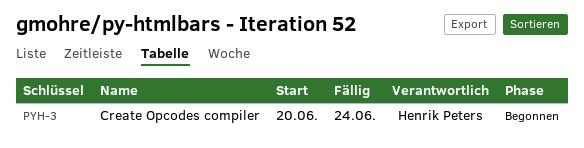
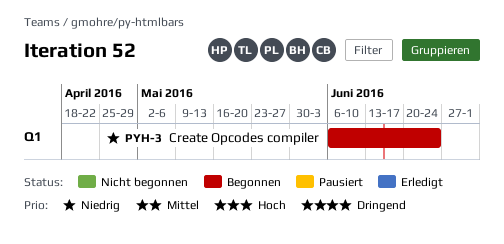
PYH-3, start: Jun 20 -> Jun 6

